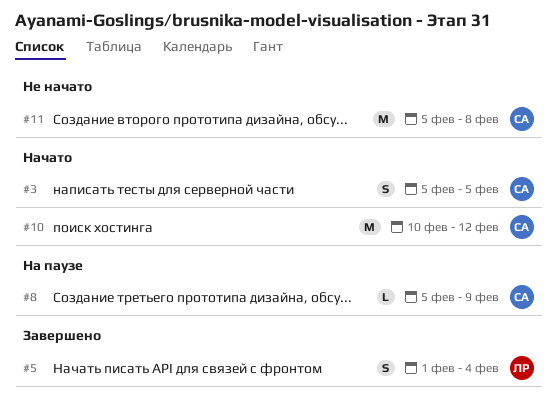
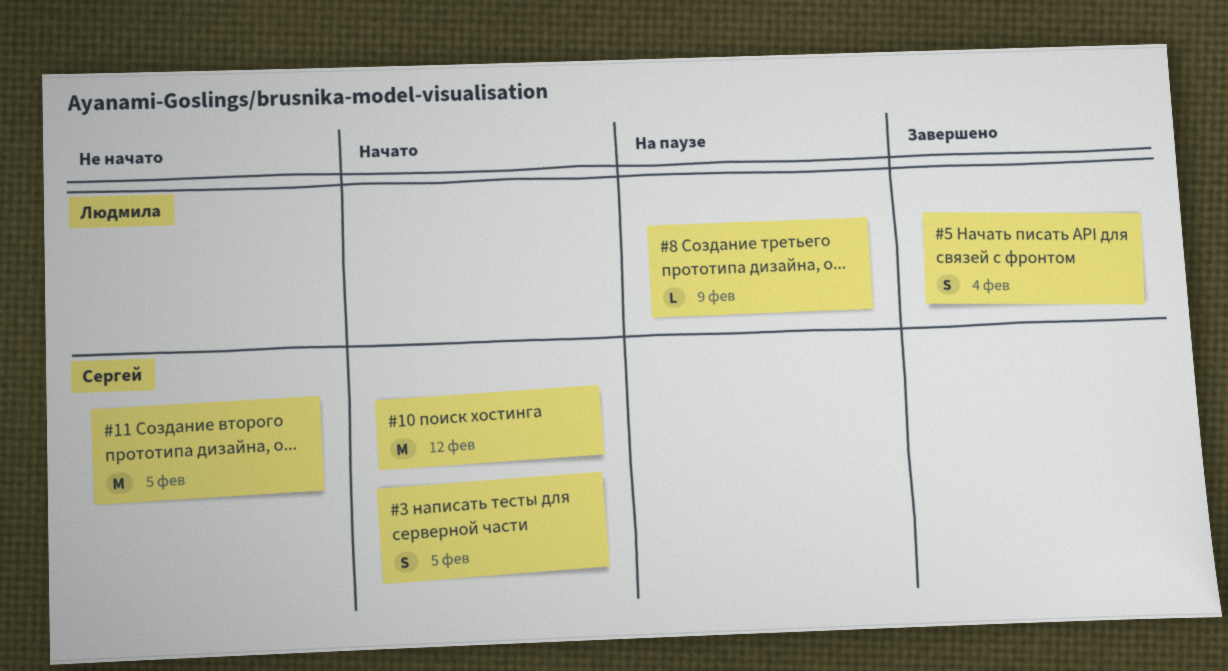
#8, owner: Сергей -> Людмила
#11, due: Feb 8 -> Feb 5

